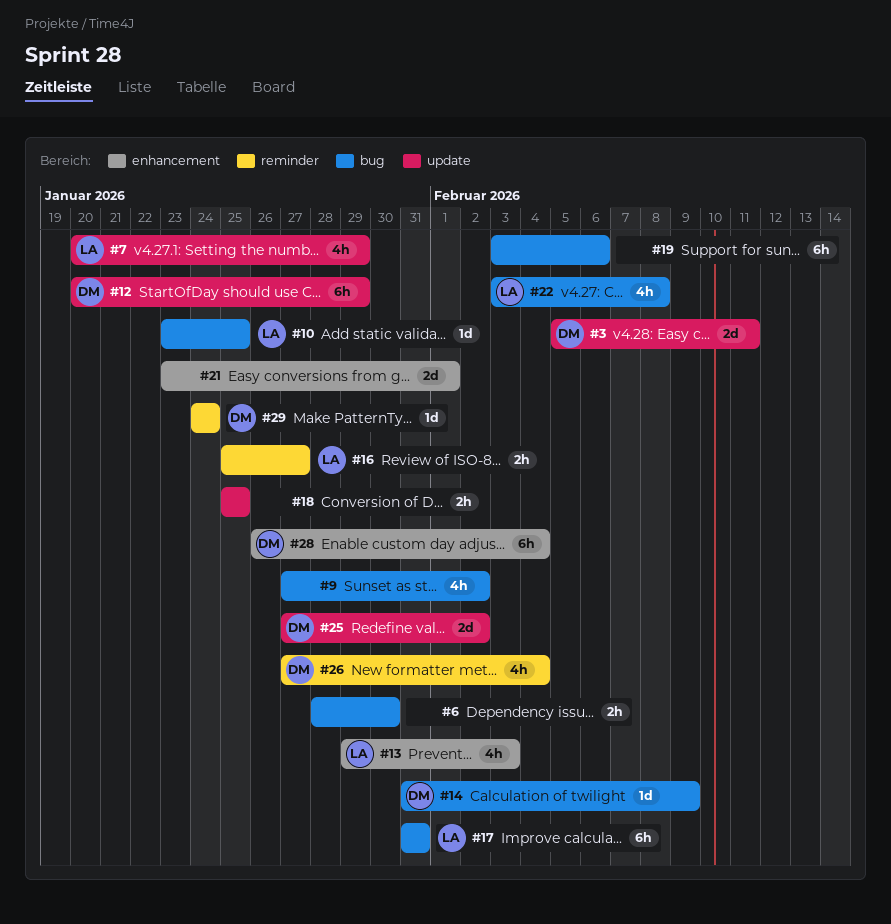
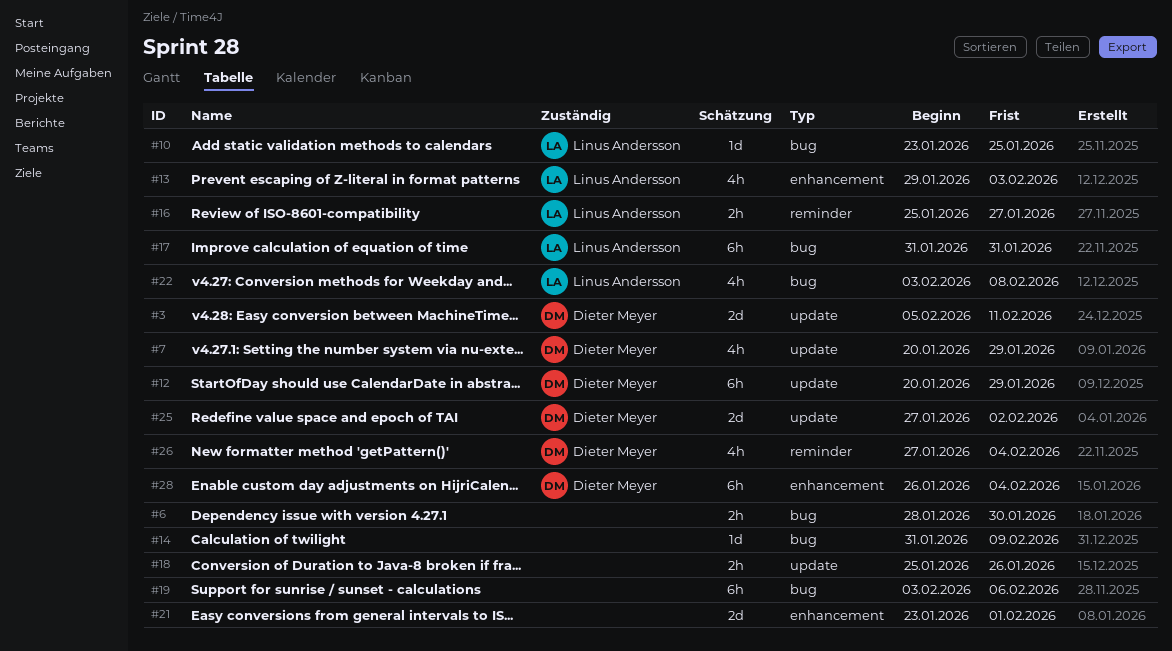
#7, owner: Linus Andersson -> Dieter Meyer
#9: present -> none
#14, owner: Dieter Meyer -> none
#18, due: Jan 25 -> Jan 26
#29: present -> none

